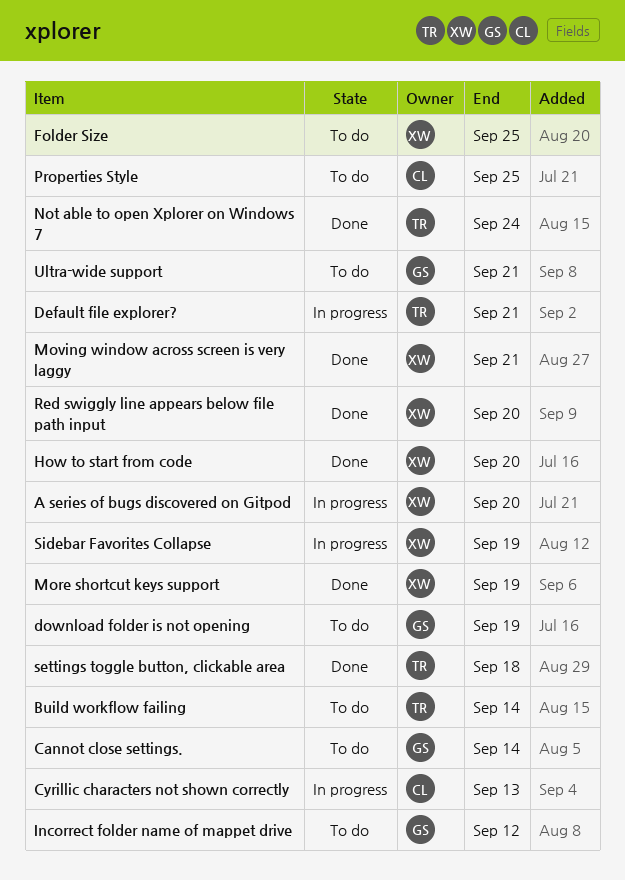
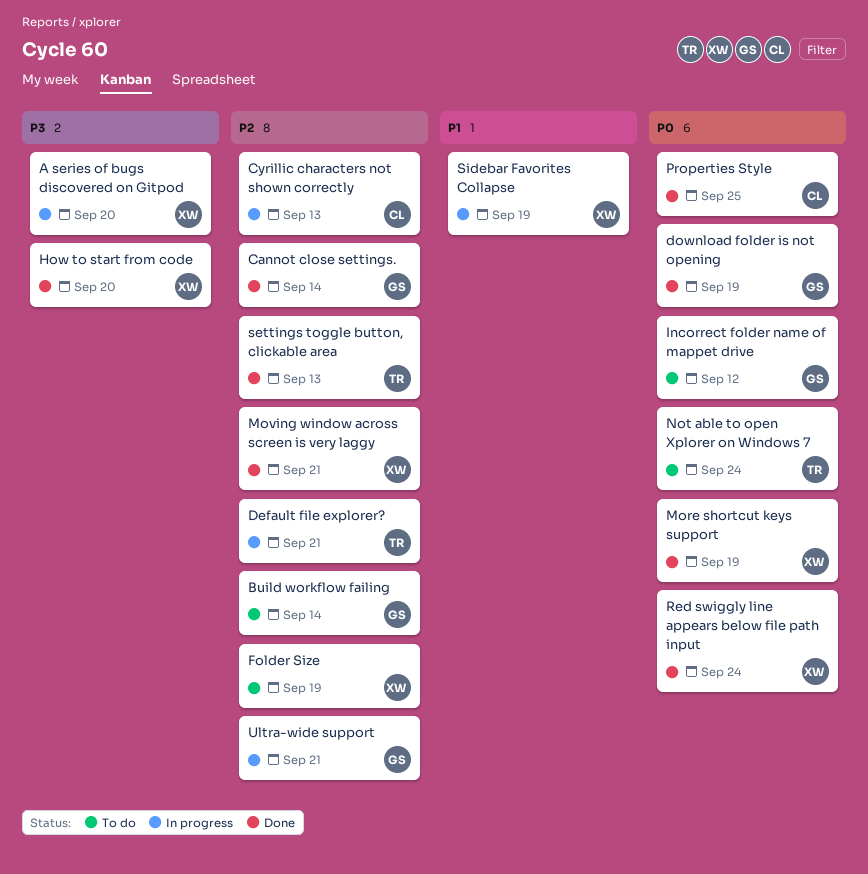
Build workflow failing, owner: TR -> GS
Cannot close settings., status: To do -> Done
download folder is not opening, status: To do -> Done
Folder Size, due: Sep 25 -> Sep 19
Not able to open Xplorer on Windows 7, status: Done -> To do
Properties Style, status: To do -> Done
Red swiggly line appears below file path input, due: Sep 20 -> Sep 24
settings toggle button, clickable area, due: Sep 18 -> Sep 13
Ultra-wide support, status: To do -> In progress

